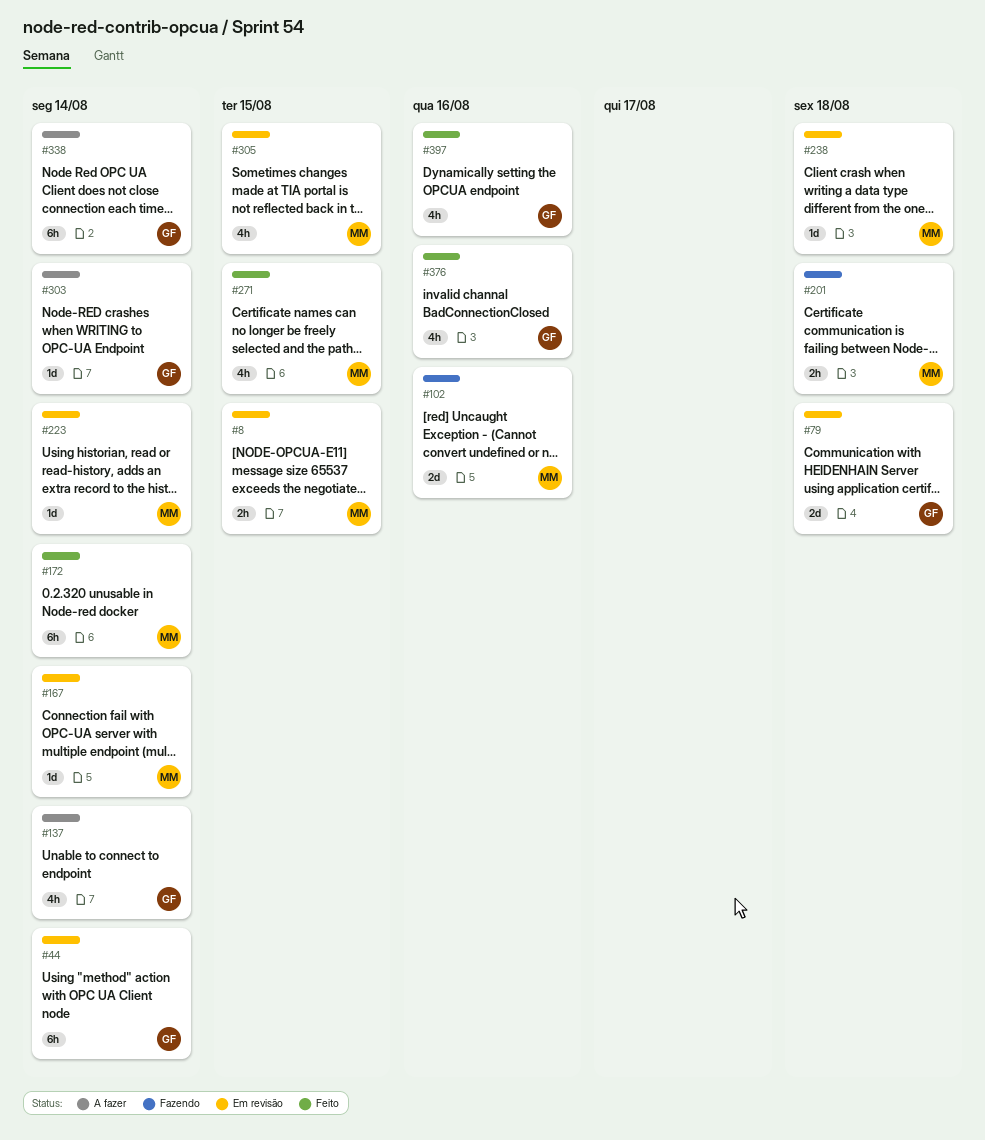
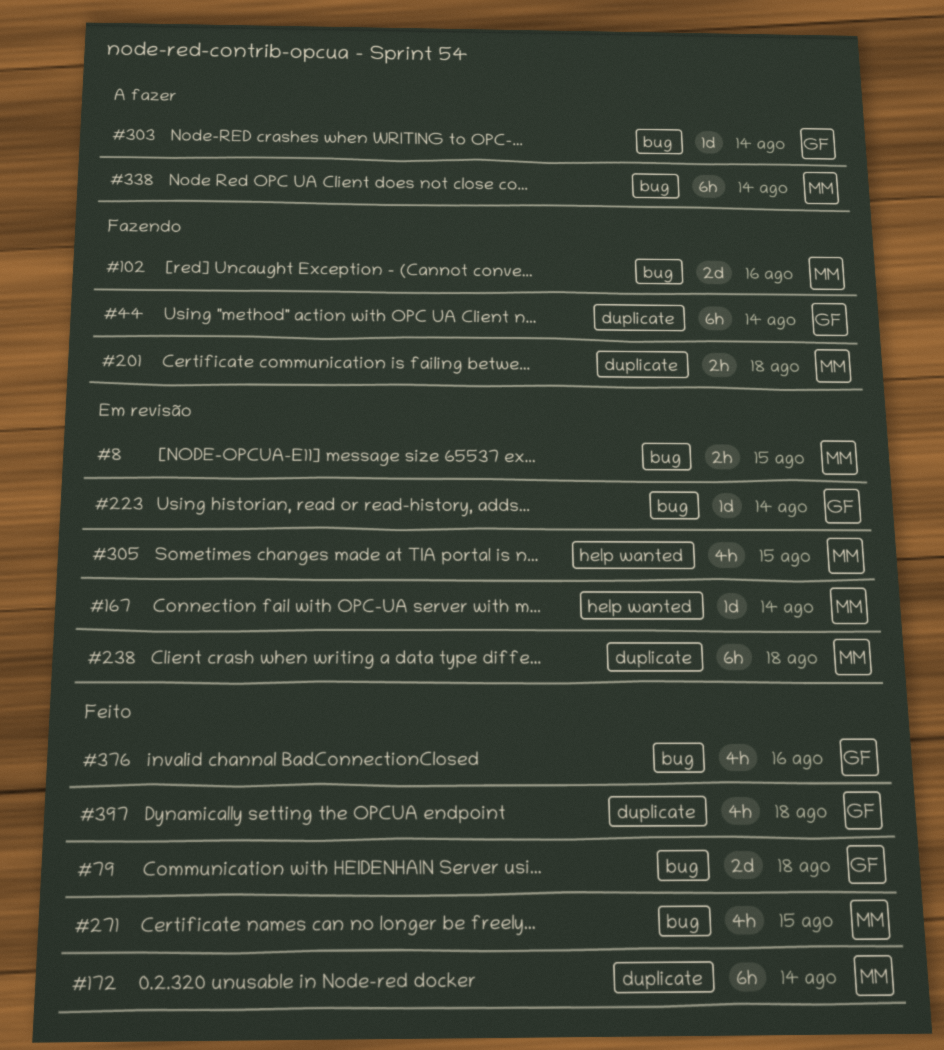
#44, status: Em revisão -> Fazendo
#79, status: Em revisão -> Feito
#137: present -> none
#223, owner: MM -> GF
#238, estimate: 1d -> 6h
#338, owner: GF -> MM
#397, due: Aug 16 -> Aug 18

